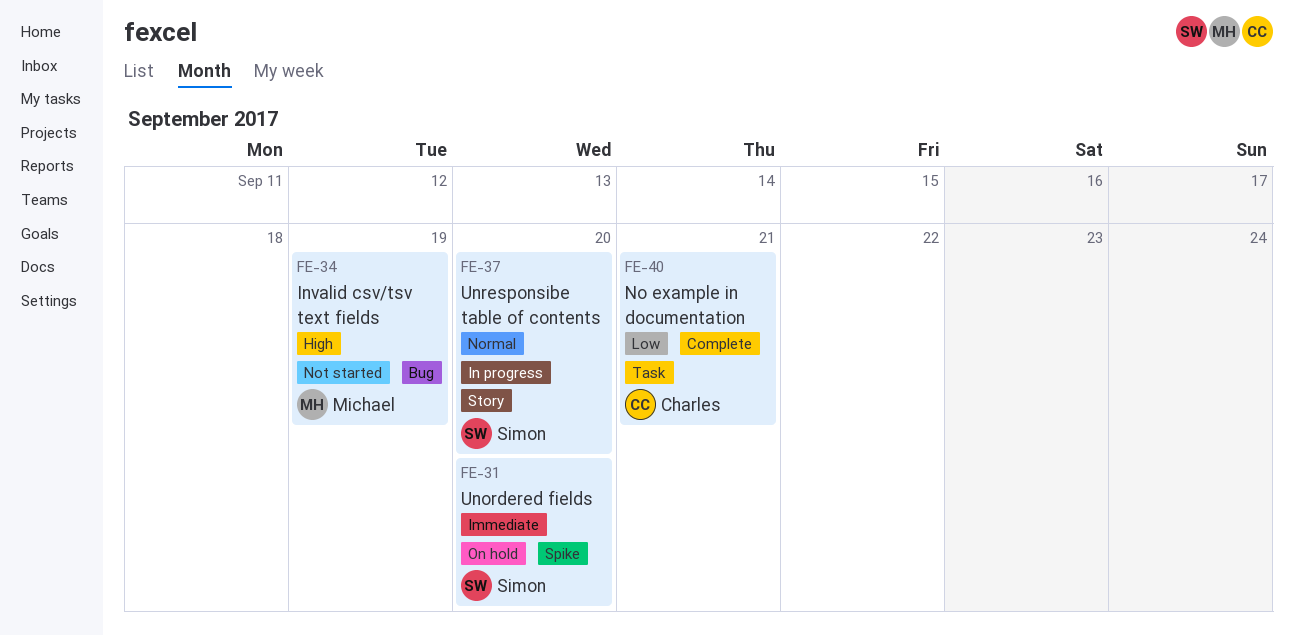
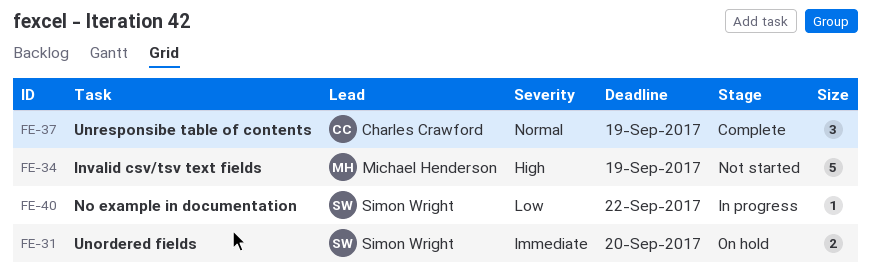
FE-37, status: In progress -> Complete
FE-37, owner: Simon Wright -> Charles Crawford
FE-37, due: Sep 20 -> Sep 19
FE-40, status: Complete -> In progress
FE-40, owner: Charles Crawford -> Simon Wright
FE-40, due: Sep 21 -> Sep 22

